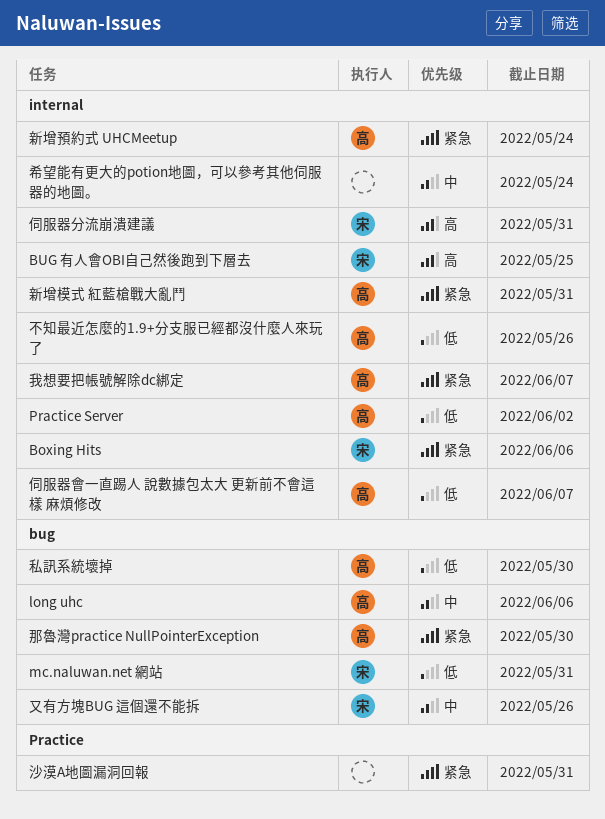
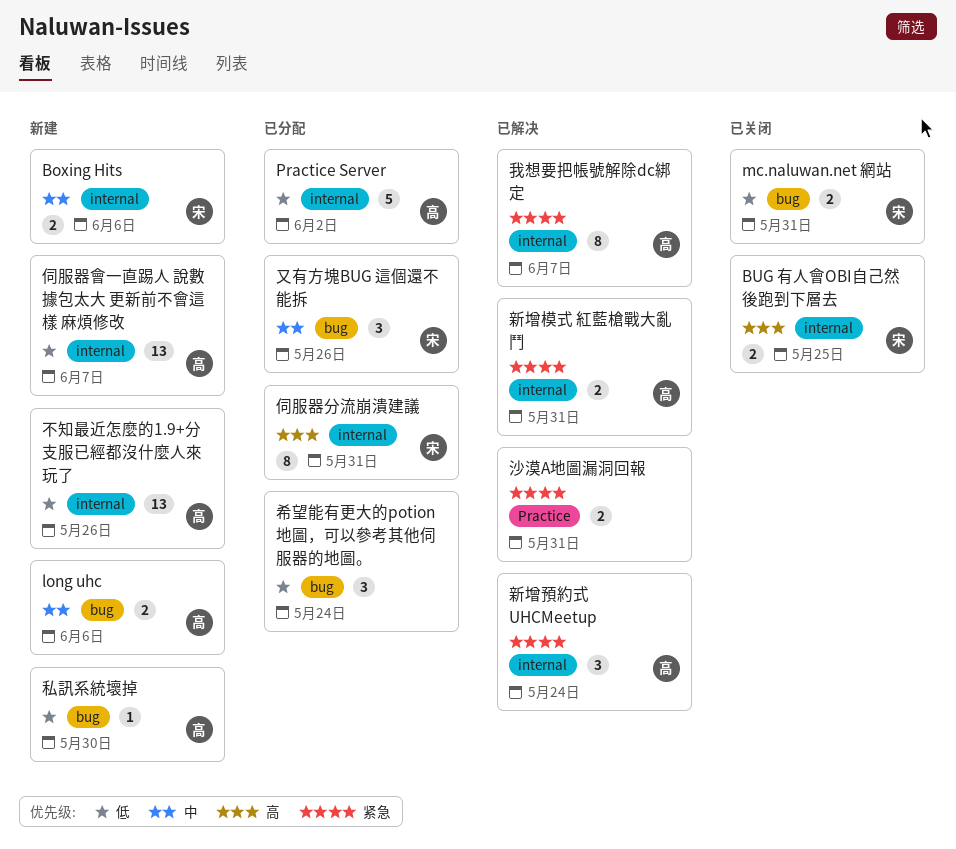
Boxing Hits, priority: 紧急 -> 中
希望能有更大的potion地圖，可以參考其他伺服器的地圖。, priority: 中 -> 低
希望能有更大的potion地圖，可以參考其他伺服器的地圖。, label: internal -> bug
那魯灣practice NullPointerException: present -> none

